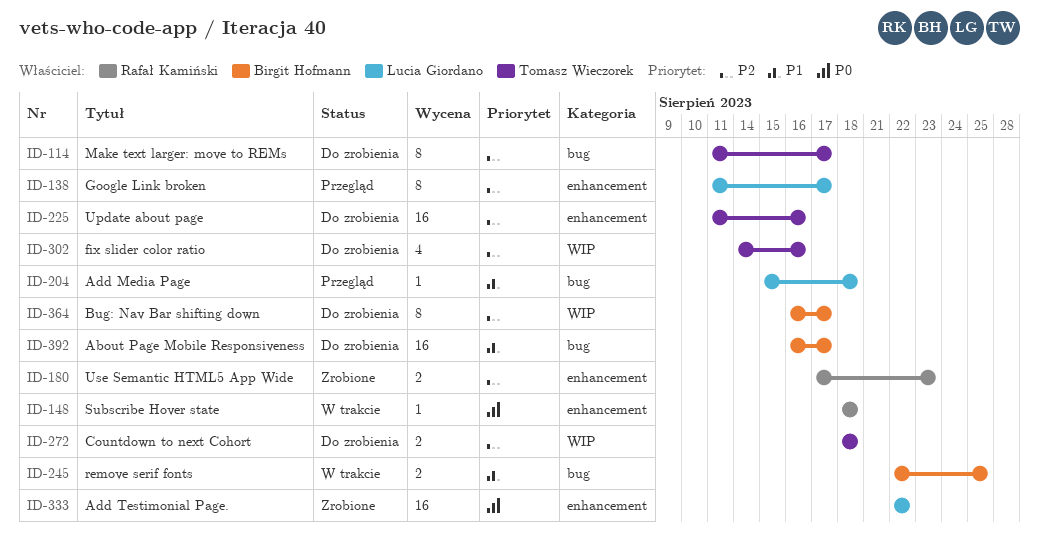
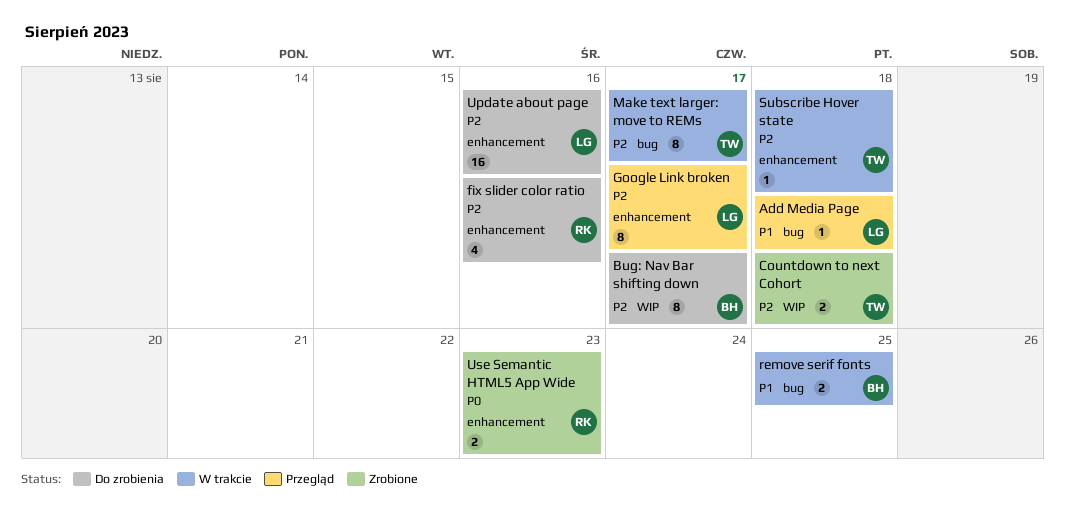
About Page Mobile Responsiveness: present -> none
Add Testimonial Page.: present -> none
Countdown to next Cohort, status: Do zrobienia -> Zrobione
fix slider color ratio, owner: Tomasz Wieczorek -> Rafał Kamiński
fix slider color ratio, label: WIP -> enhancement
Make text larger: move to REMs, status: Do zrobienia -> W trakcie
Subscribe Hover state, owner: Rafał Kamiński -> Tomasz Wieczorek
Subscribe Hover state, priority: P0 -> P2
Update about page, owner: Tomasz Wieczorek -> Lucia Giordano
Use Semantic HTML5 App Wide, priority: P2 -> P0

